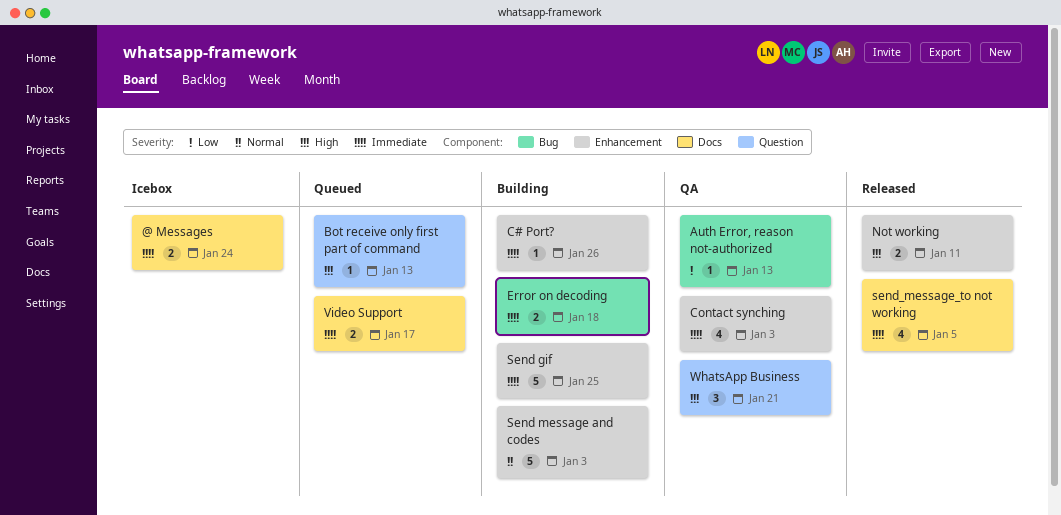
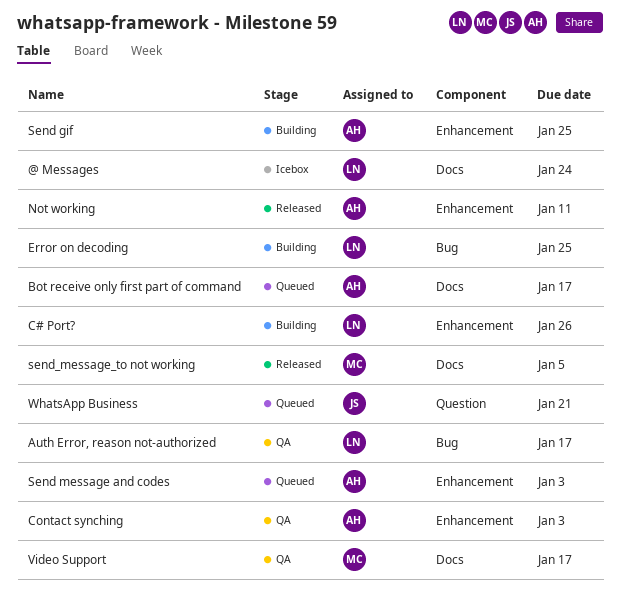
Auth Error, reason not-authorized, due: Jan 13 -> Jan 17
Bot receive only first part of command, label: Question -> Docs
Bot receive only first part of command, due: Jan 13 -> Jan 17
Error on decoding, due: Jan 18 -> Jan 25
Send message and codes, status: Building -> Queued
Video Support, status: Queued -> QA
WhatsApp Business, status: QA -> Queued

